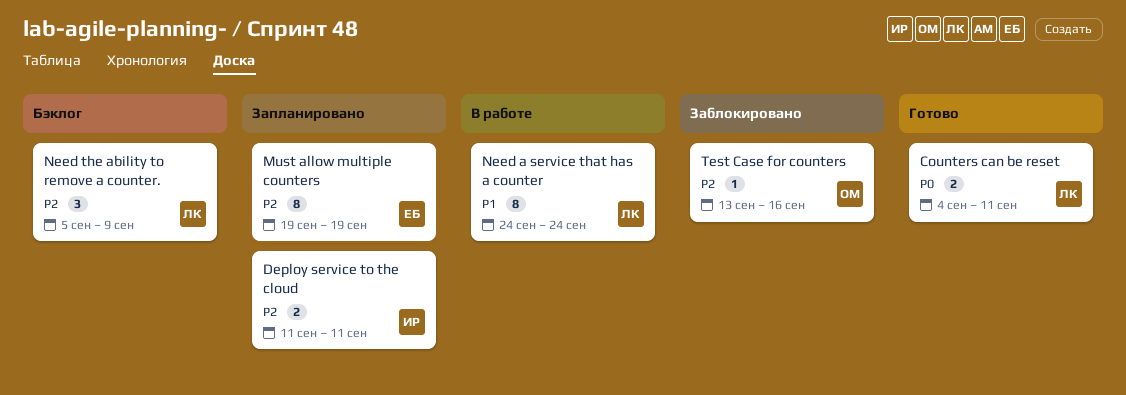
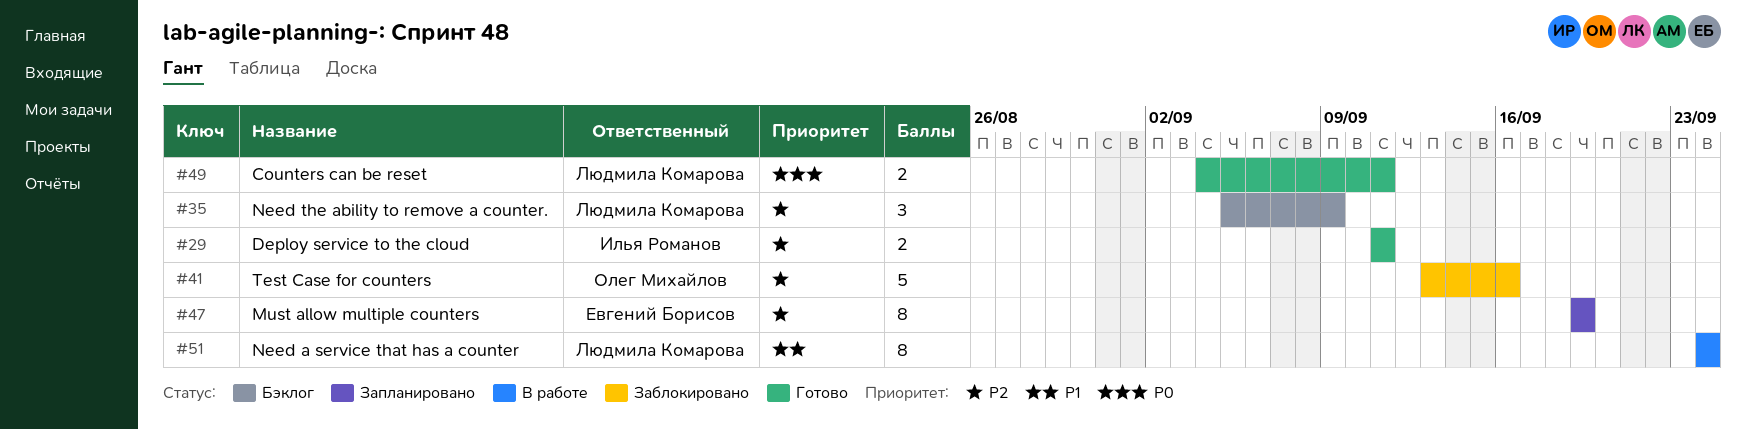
Deploy service to the cloud, status: Запланировано -> Готово
Test Case for counters, estimate: 1 -> 5

